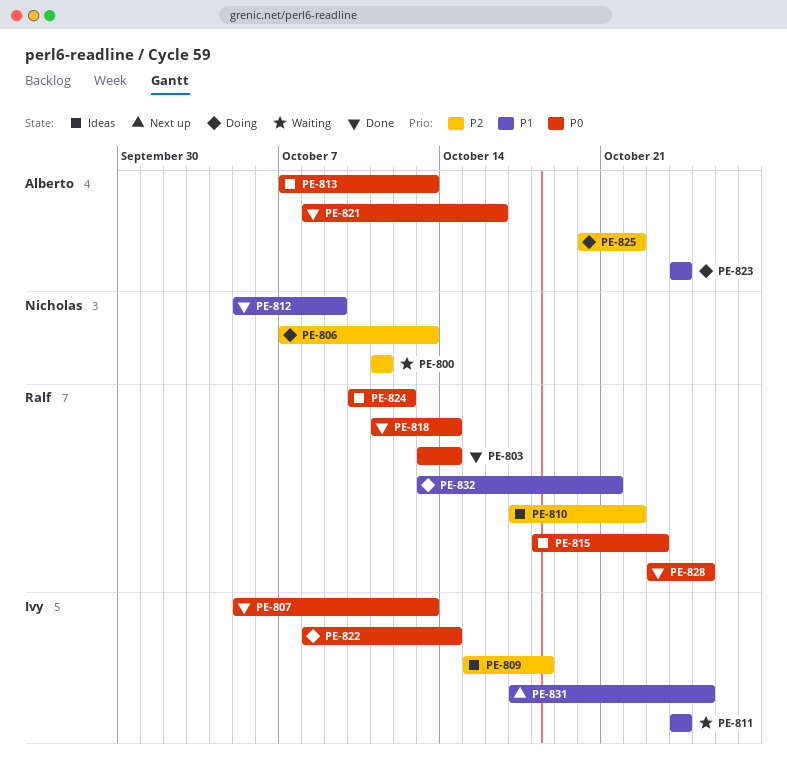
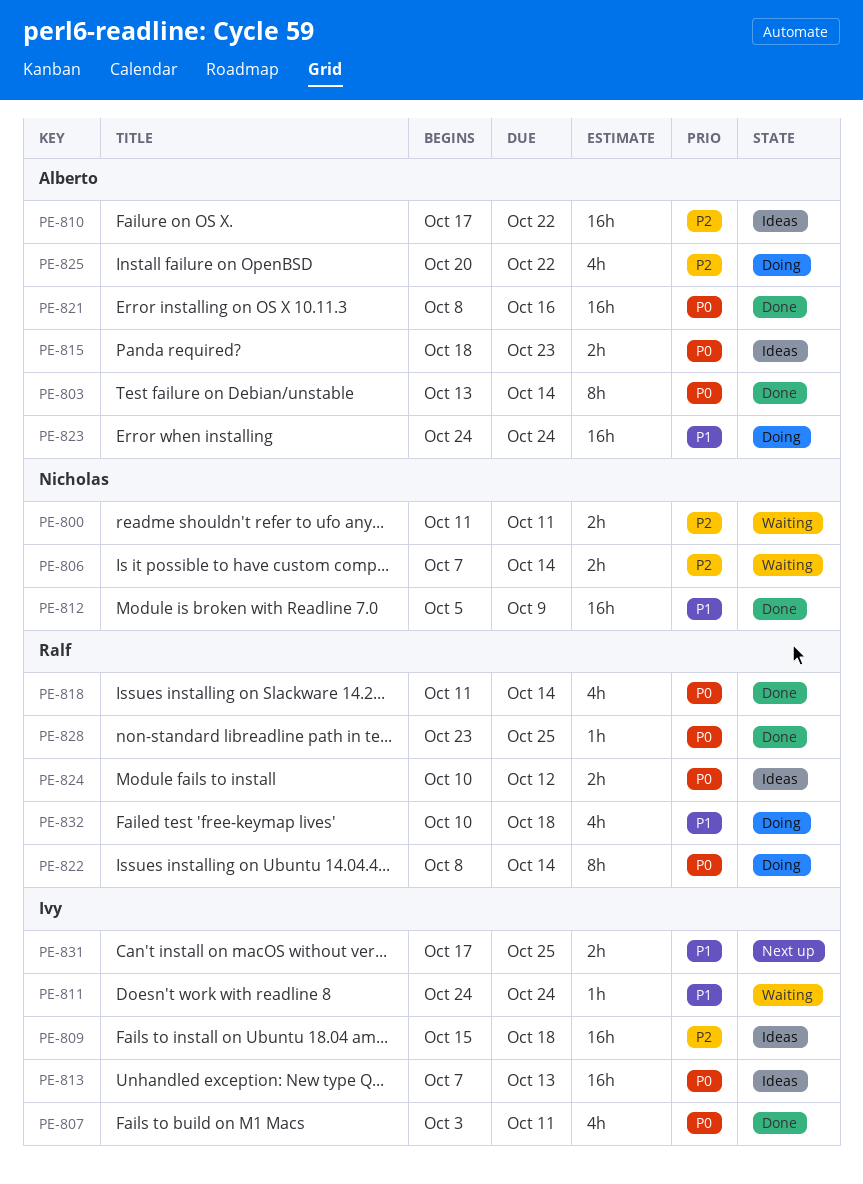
PE-803, owner: Ralf -> Alberto
PE-806, status: Doing -> Waiting
PE-806, due: Oct 13 -> Oct 14
PE-807, start: Oct 5 -> Oct 3
PE-807, due: Oct 13 -> Oct 11
PE-810, owner: Ralf -> Alberto
PE-813, owner: Alberto -> Ivy
PE-815, owner: Ralf -> Alberto
PE-822, owner: Ivy -> Ralf
PE-832, start: Oct 13 -> Oct 10
PE-832, due: Oct 21 -> Oct 18

